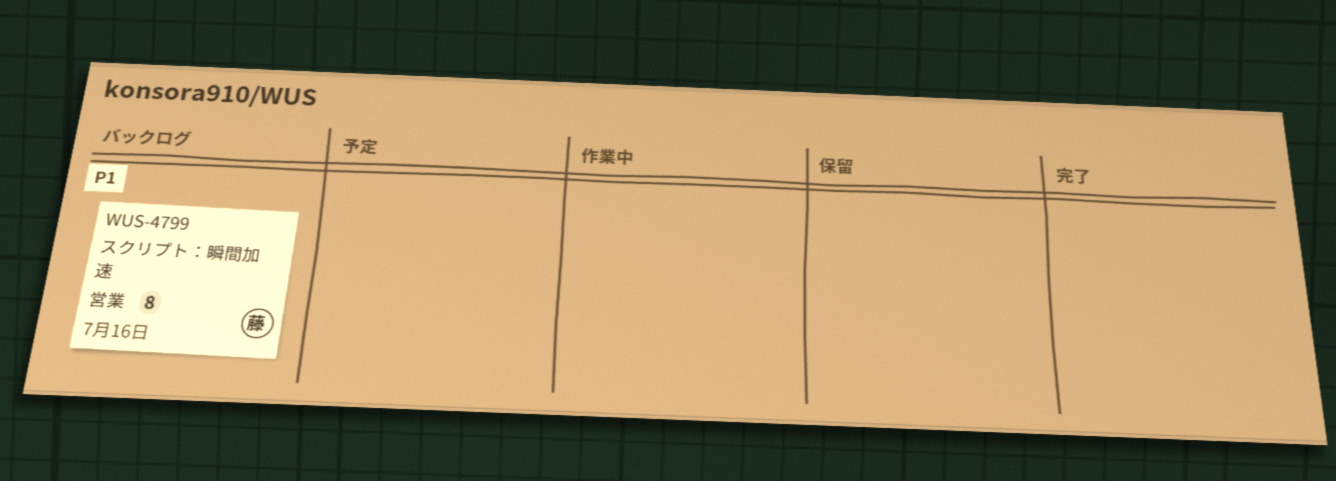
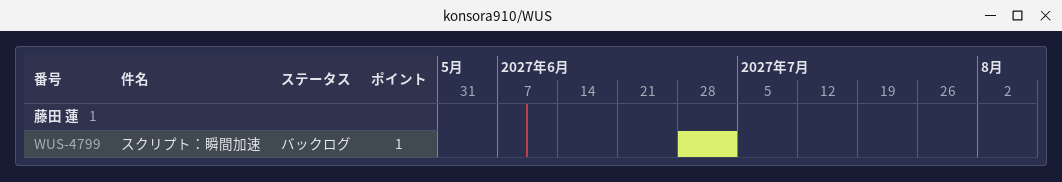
WUS-4799, estimate: 8 -> 1
WUS-4799, due: Jul 16 -> Jul 2

